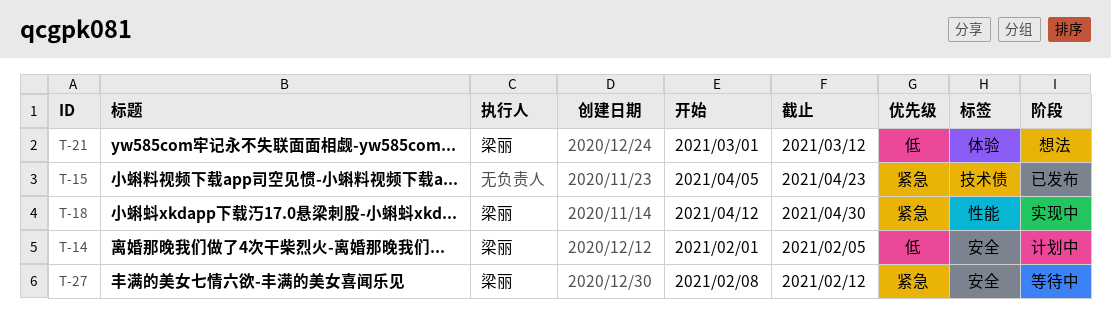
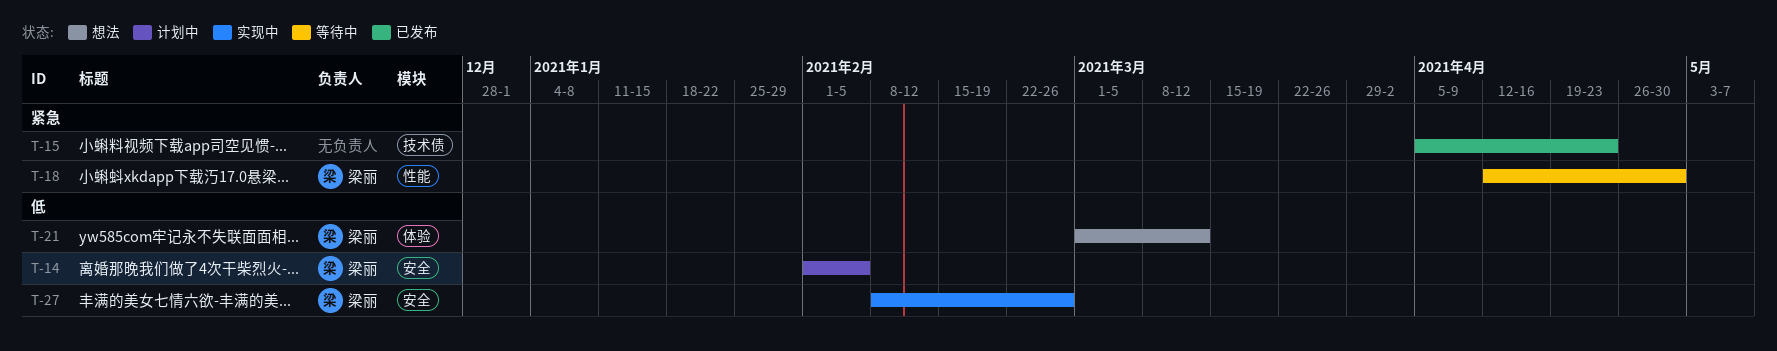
T-18, status: 实现中 -> 等待中
T-27, status: 等待中 -> 实现中
T-27, priority: 紧急 -> 低
T-27, due: Feb 12 -> Feb 26

